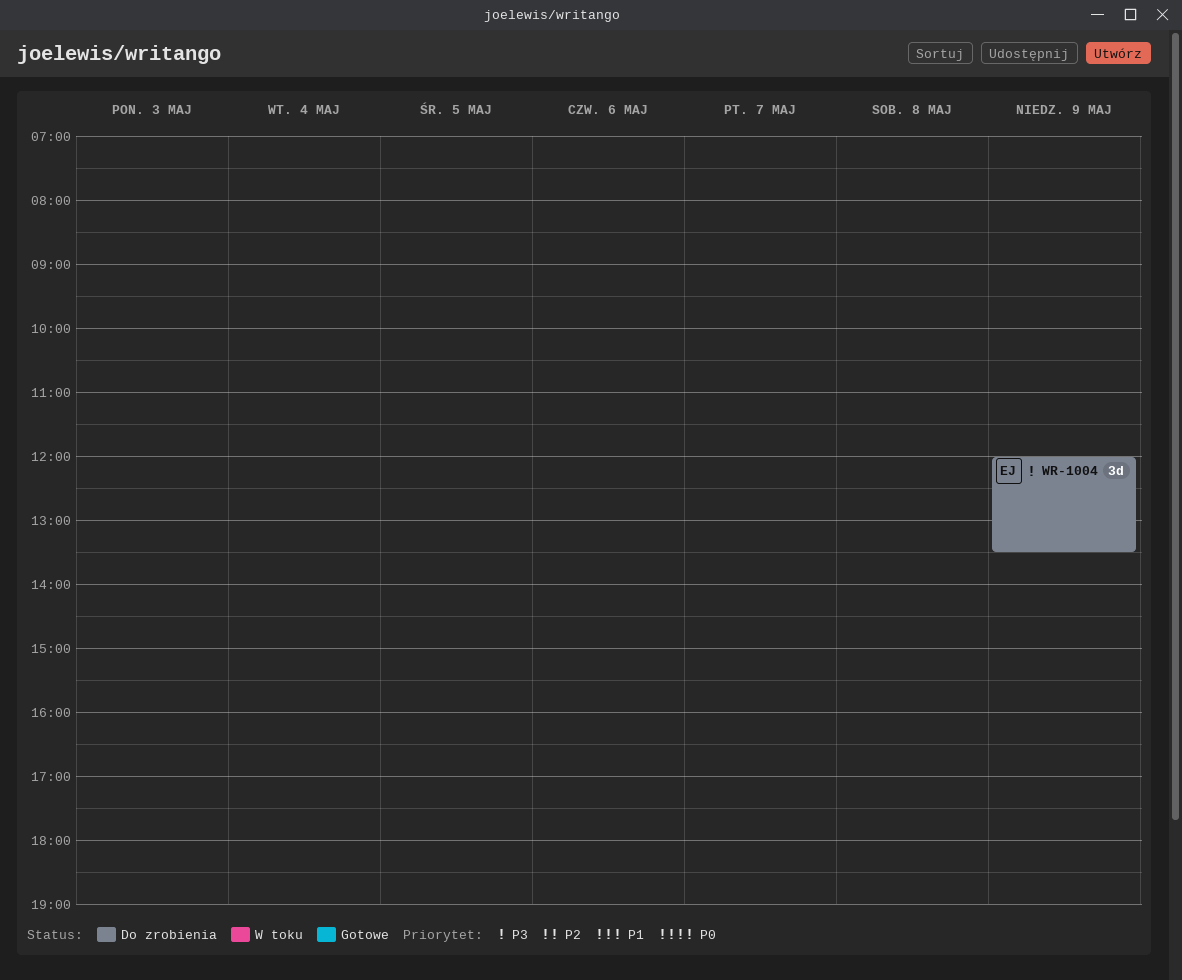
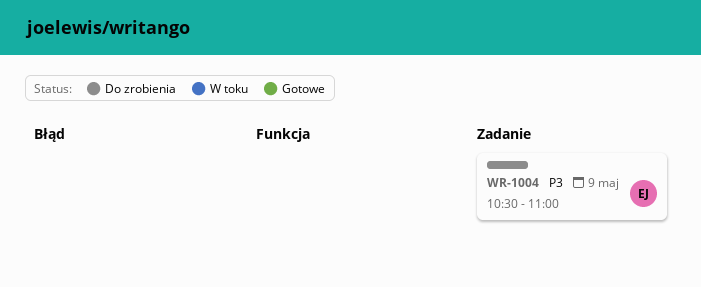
WR-1004, begins: 12:00 -> 10:30
WR-1004, ends: 13:30 -> 11:00

